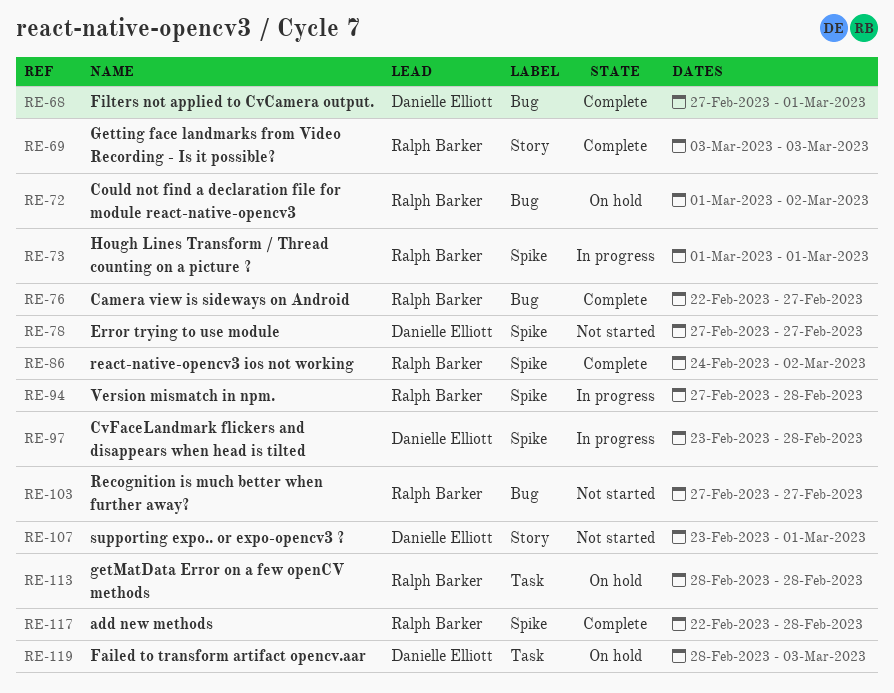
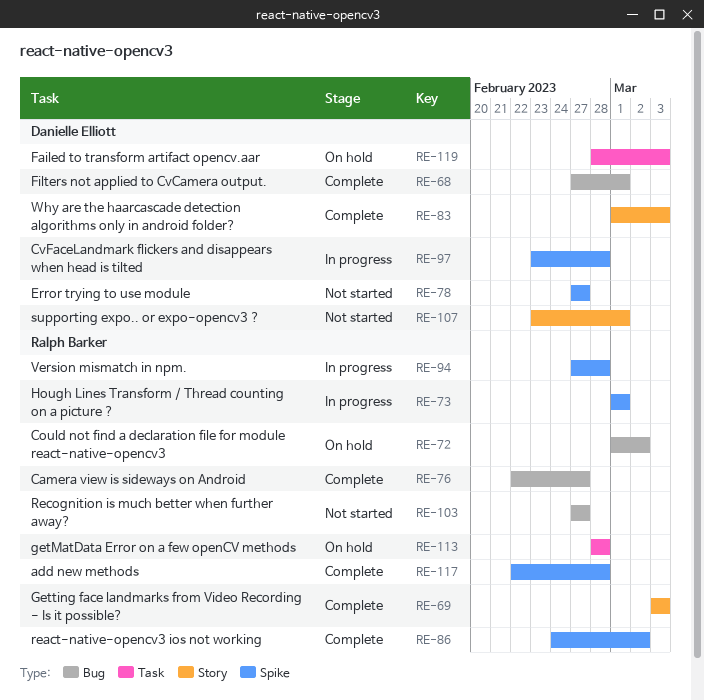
RE-83: none -> present

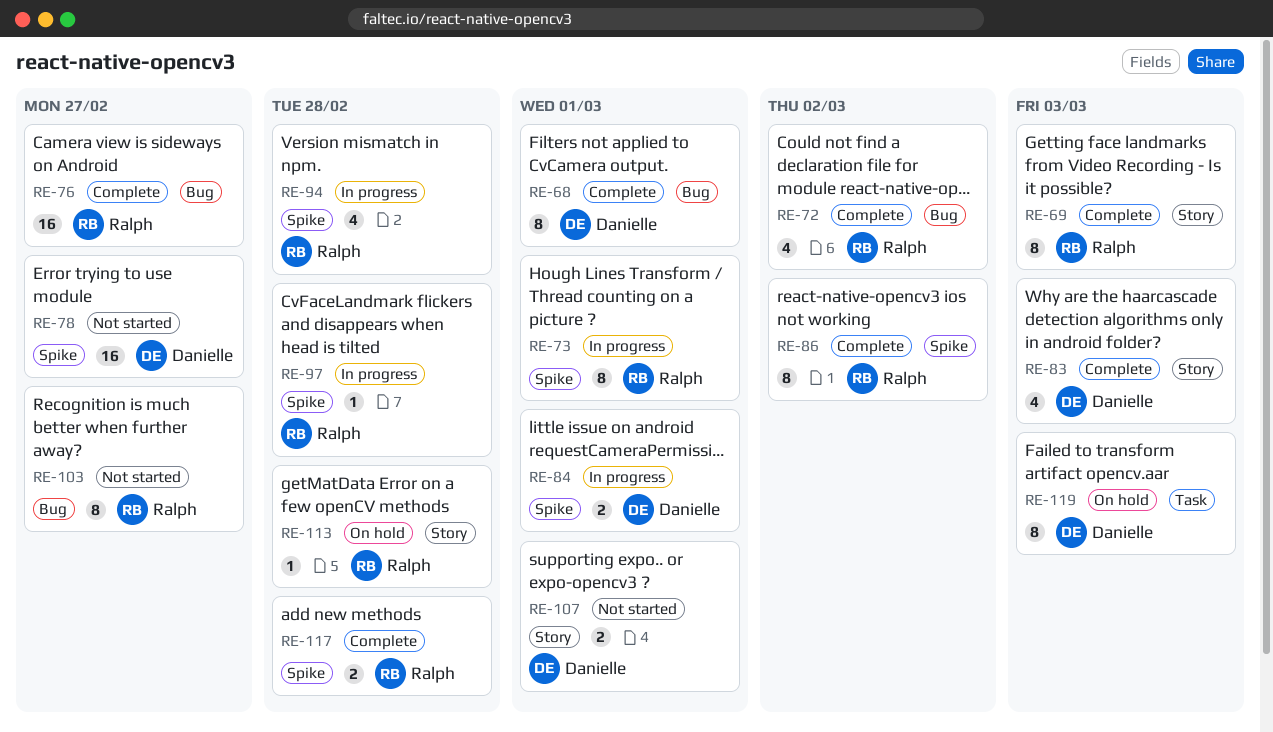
RE-72, status: On hold -> Complete
RE-84: none -> present
RE-97, owner: Danielle Elliott -> Ralph Barker
RE-113, label: Task -> Story

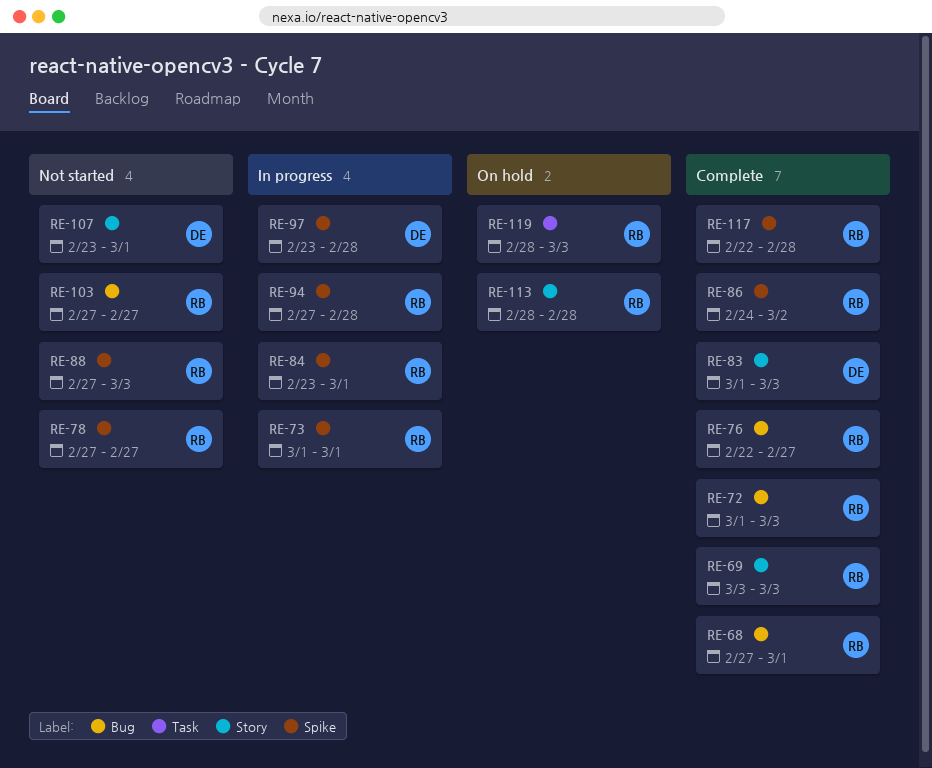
RE-68, owner: Danielle -> Ralph
RE-72, due: Mar 2 -> Mar 3
RE-78, owner: Danielle -> Ralph
RE-84, owner: Danielle -> Ralph
RE-88: none -> present
RE-97, owner: Ralph -> Danielle
RE-119, owner: Danielle -> Ralph

